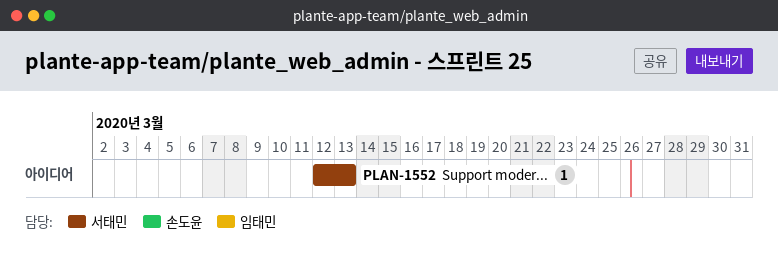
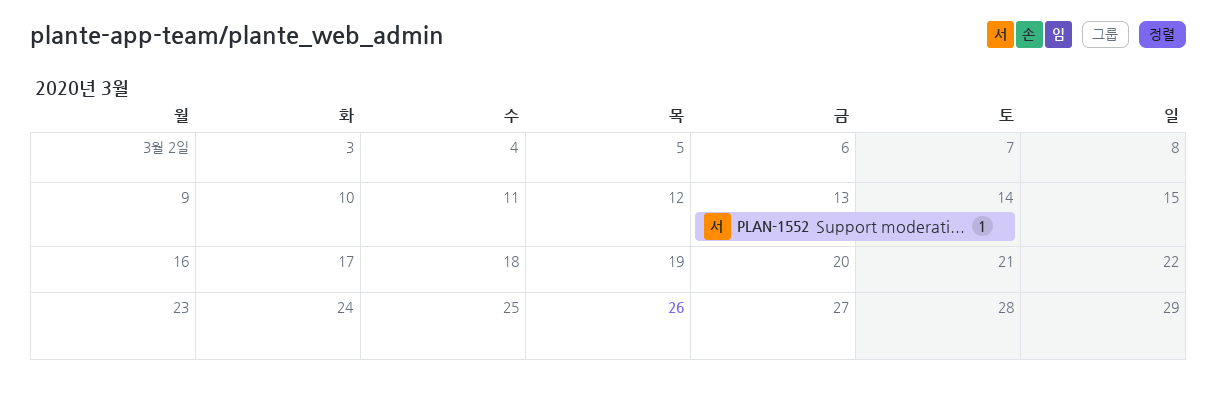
PLAN-1552, start: Mar 12 -> Mar 13
PLAN-1552, due: Mar 13 -> Mar 14

